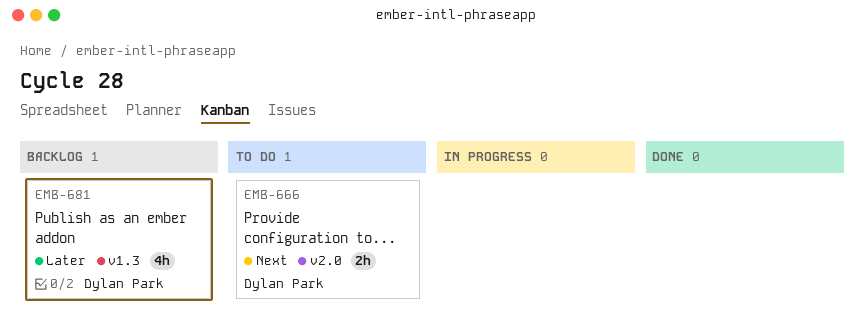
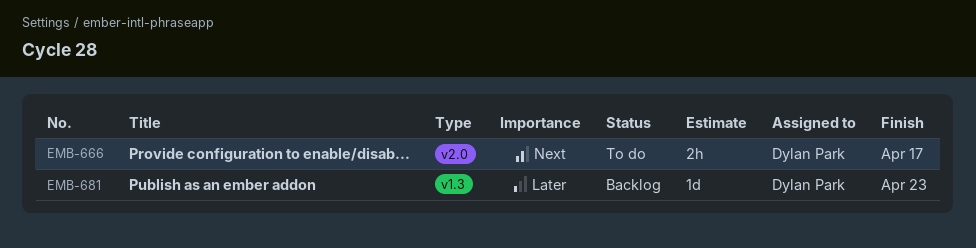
EMB-681, estimate: 4h -> 1d

